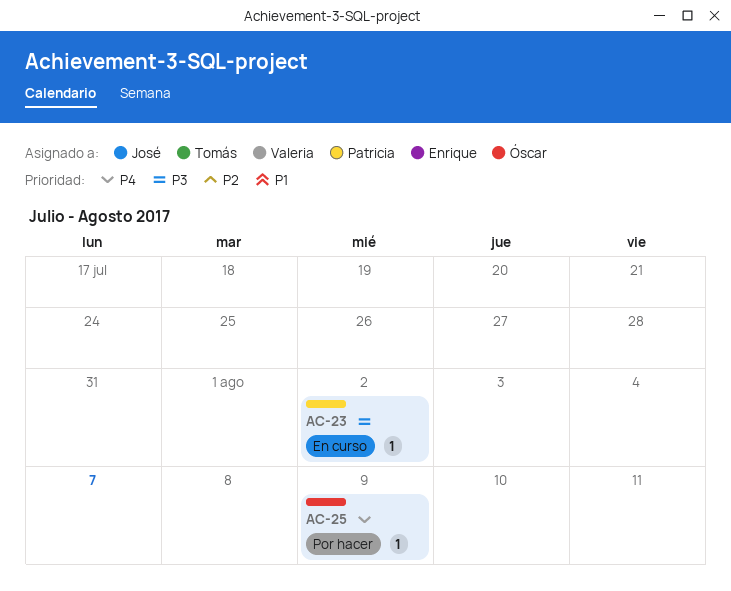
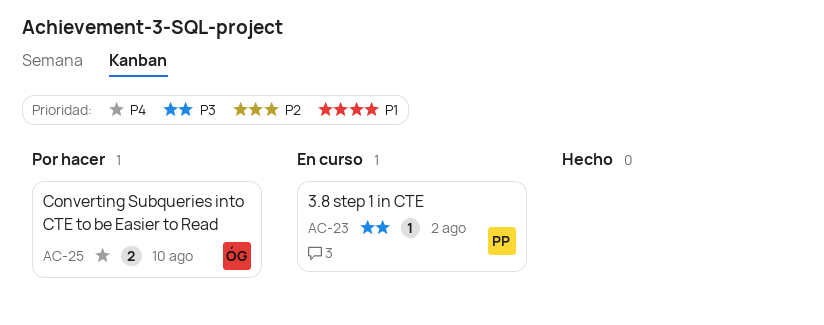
AC-25, estimate: 1 -> 2
AC-25, due: Aug 9 -> Aug 10

